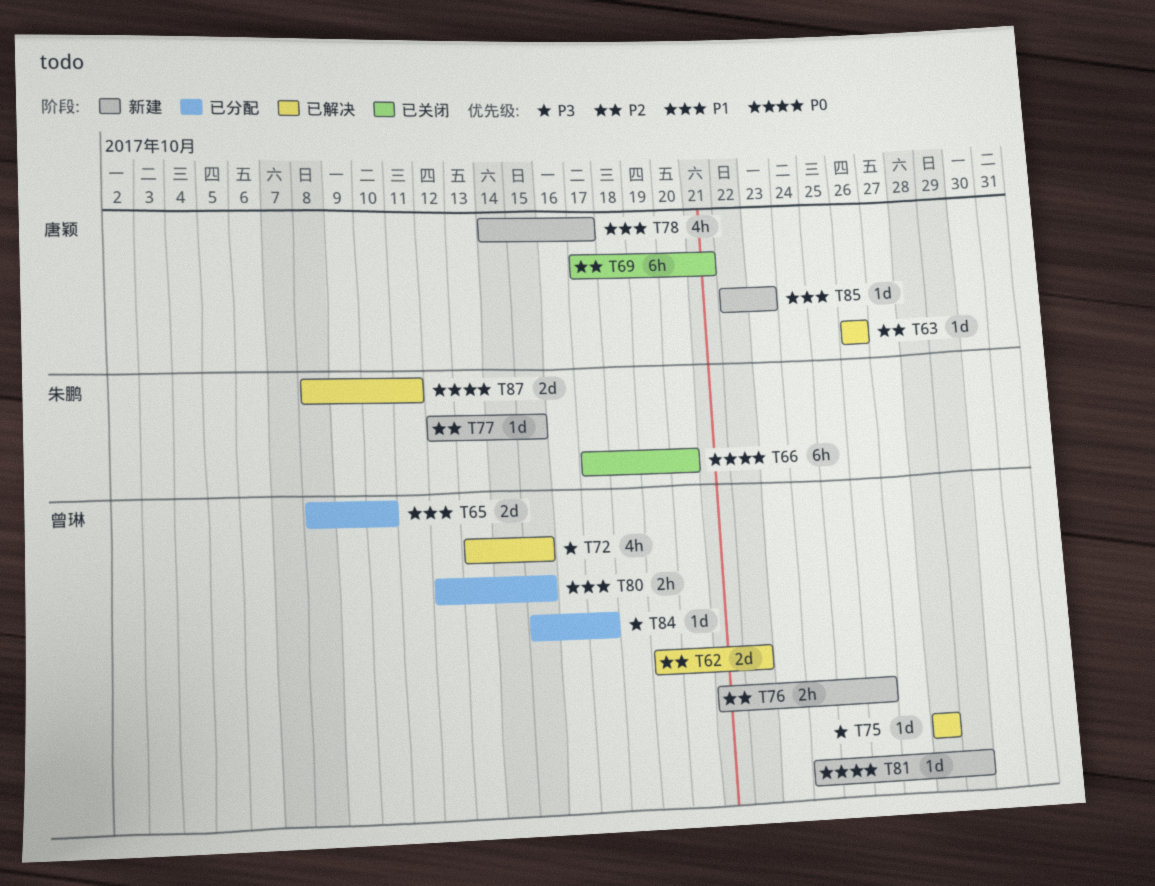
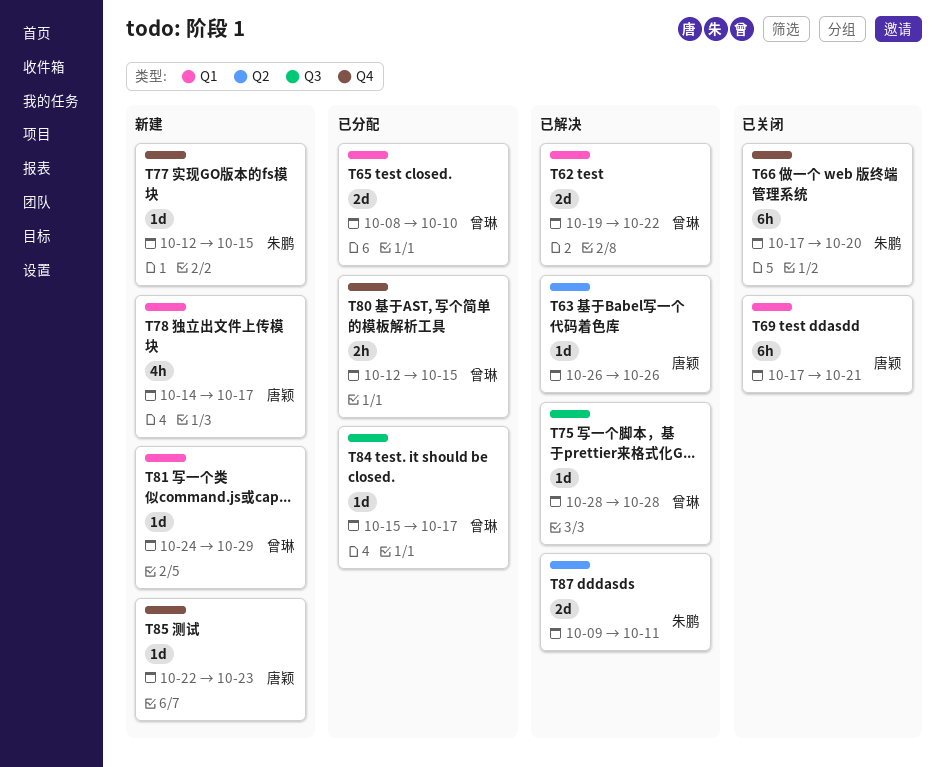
T72: present -> none
T76: present -> none
T87, start: Oct 8 -> Oct 9

